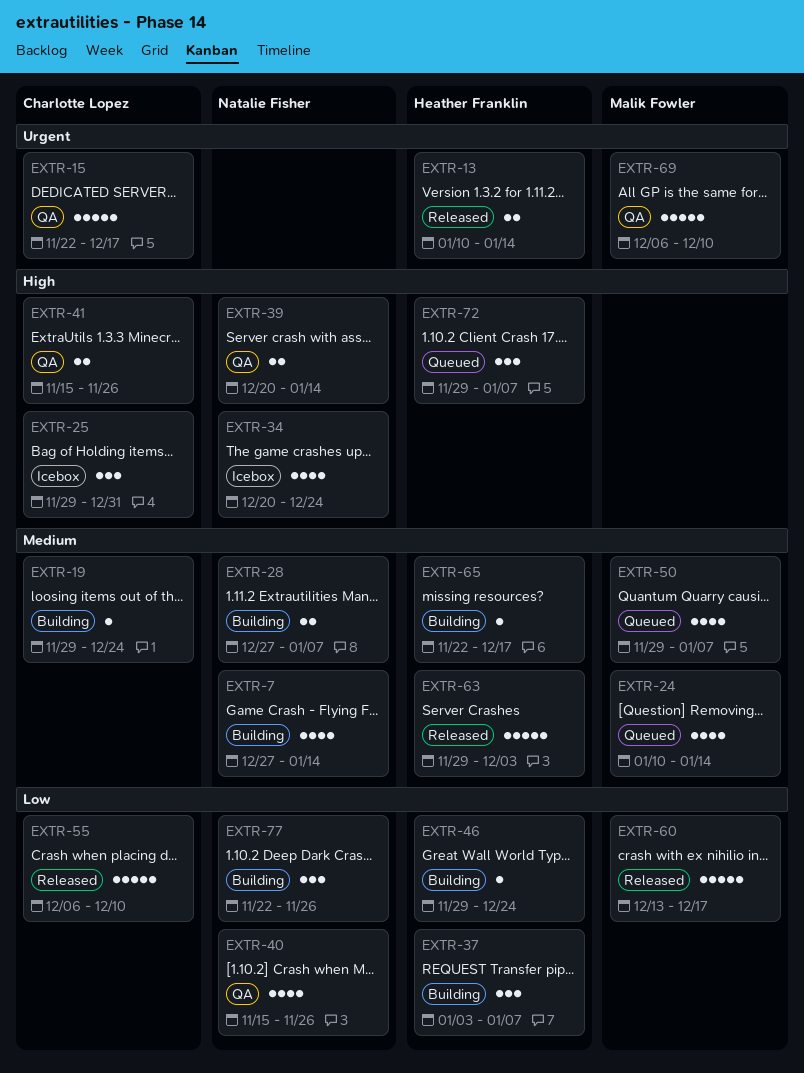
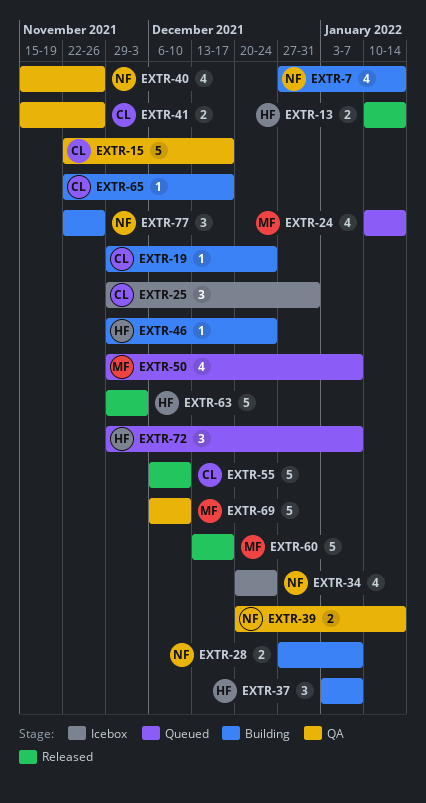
EXTR-65, owner: Heather Franklin -> Charlotte Lopez

